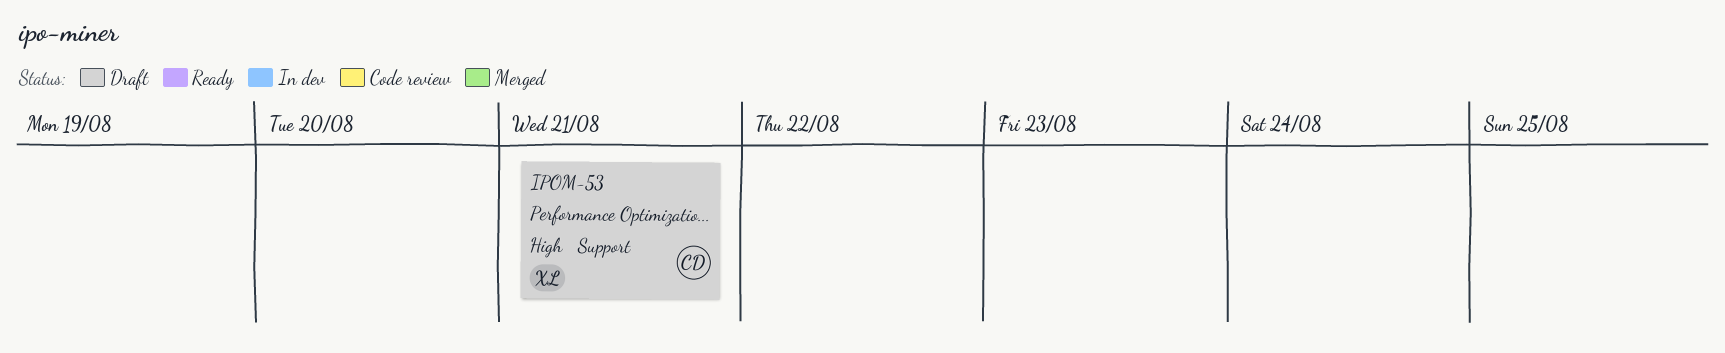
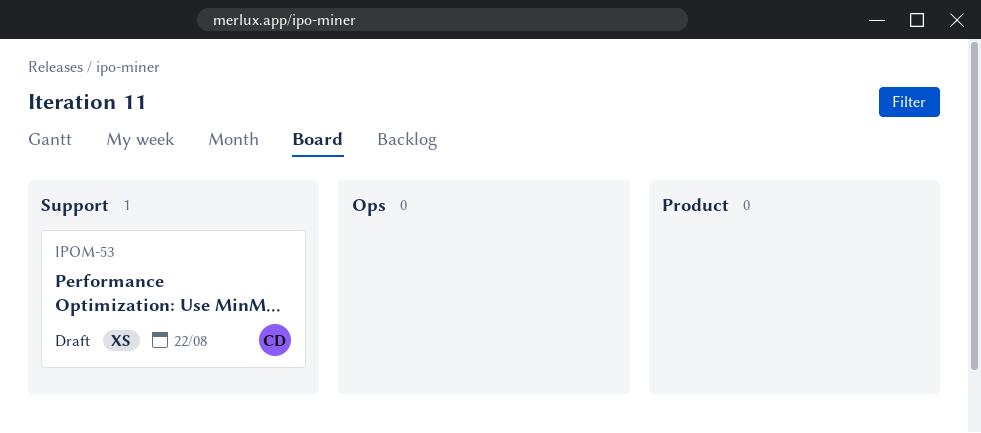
IPOM-53, estimate: XL -> XS
IPOM-53, due: Aug 21 -> Aug 22

